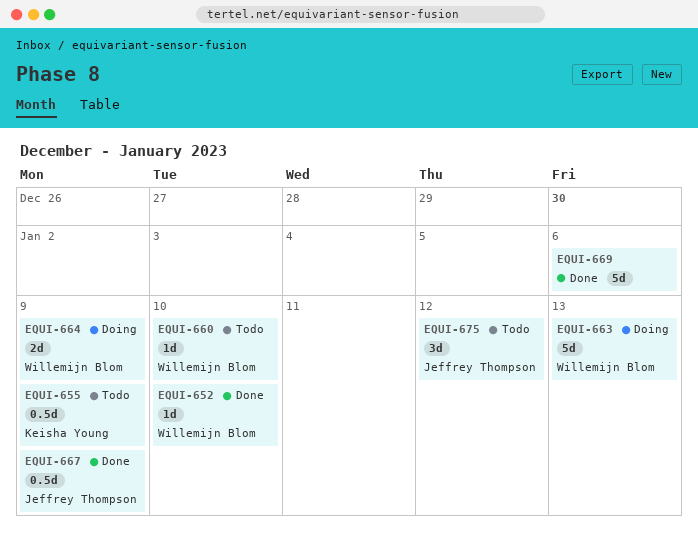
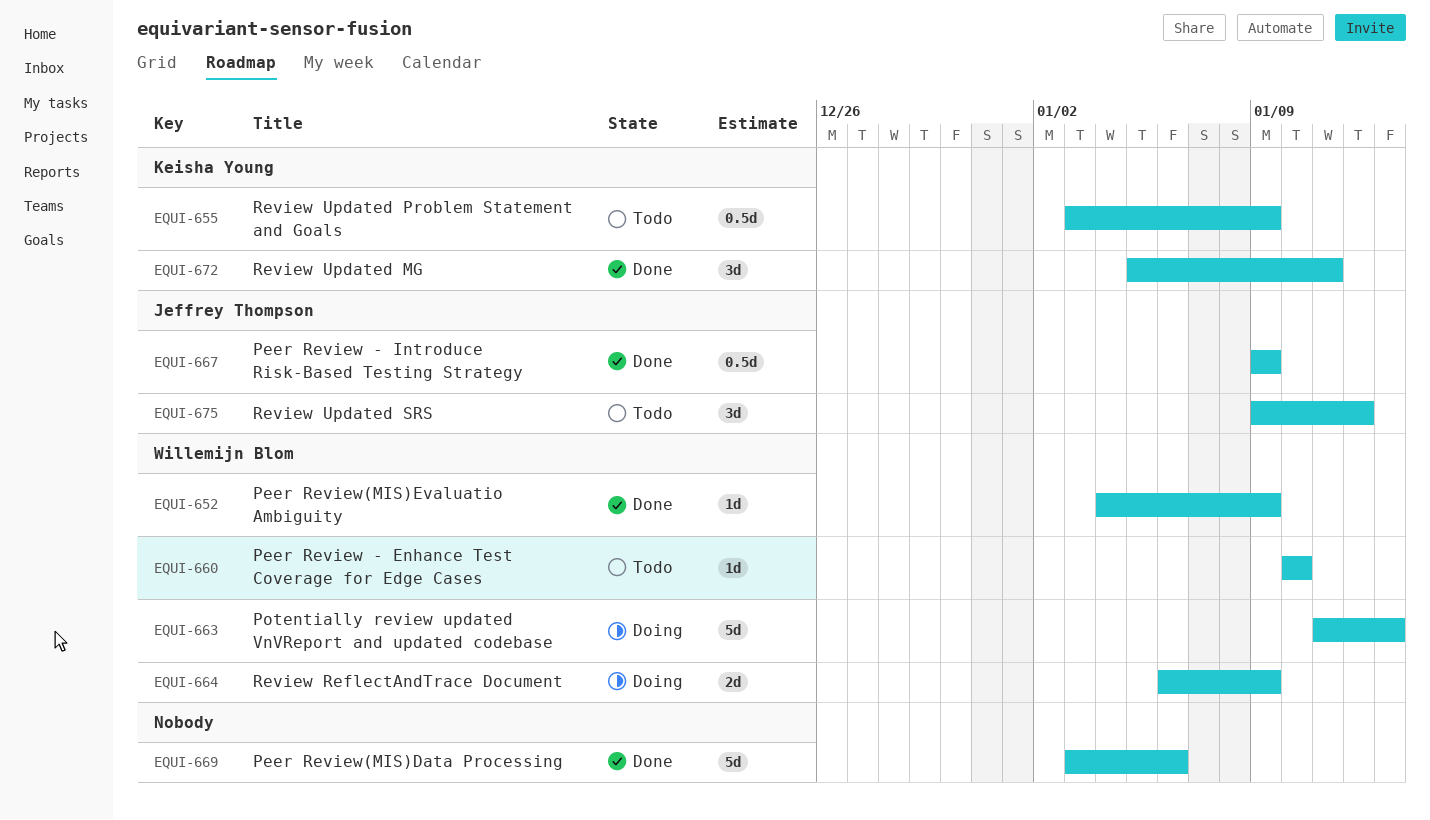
EQUI-652, due: Jan 10 -> Jan 9
EQUI-672: none -> present

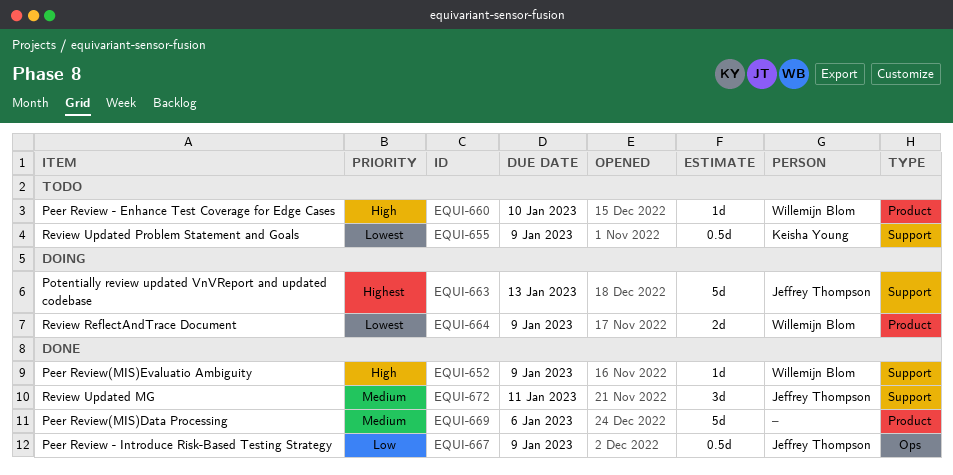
EQUI-663, owner: Willemijn Blom -> Jeffrey Thompson
EQUI-672, owner: Keisha Young -> Jeffrey Thompson
EQUI-675: present -> none

